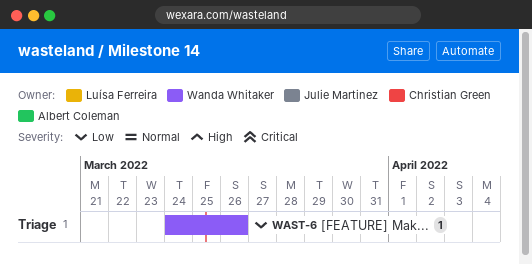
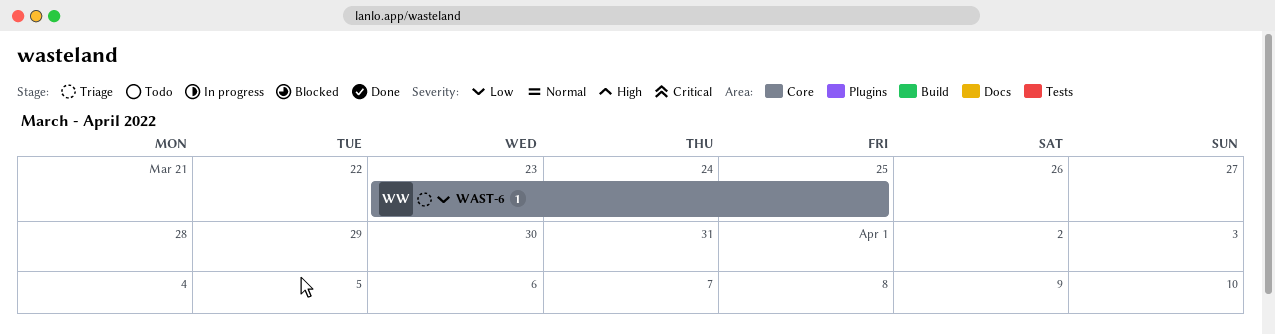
WAST-6, start: Mar 24 -> Mar 23
WAST-6, due: Mar 26 -> Mar 25

